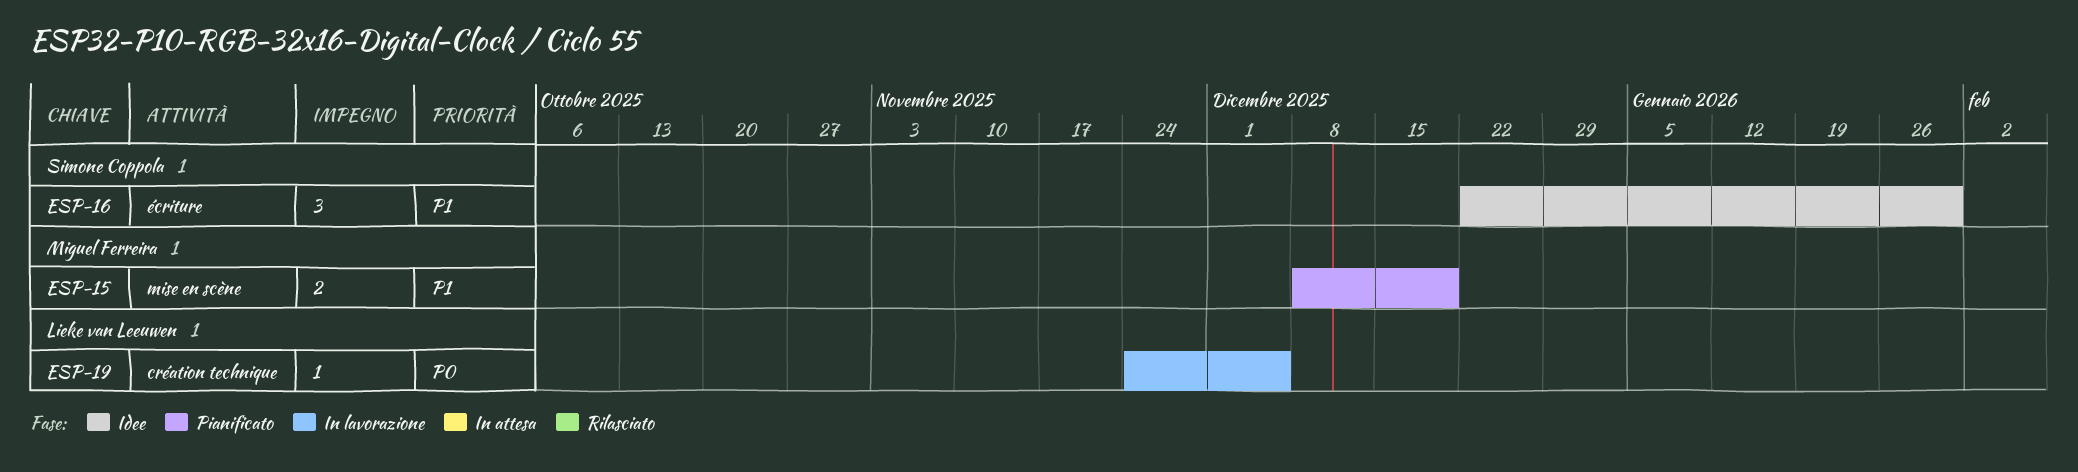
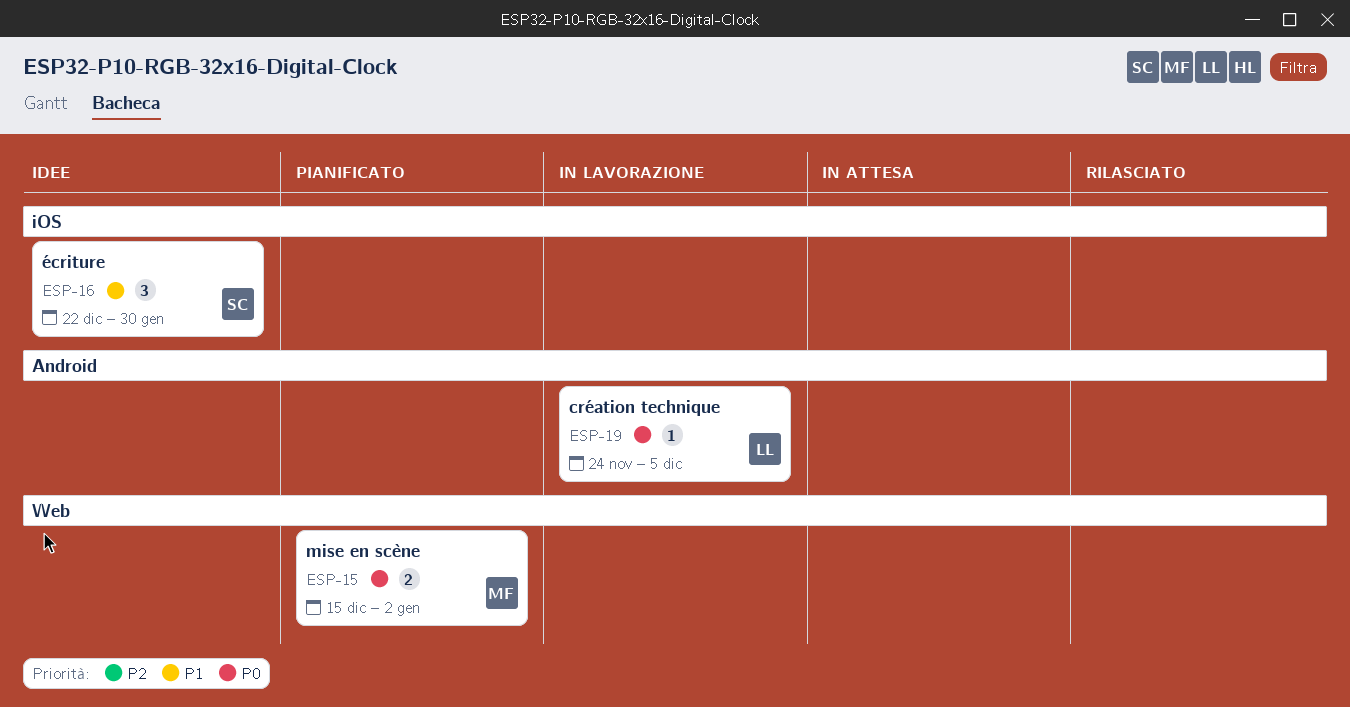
ESP-15, priority: P1 -> P0
ESP-15, start: Dec 8 -> Dec 15
ESP-15, due: Dec 19 -> Jan 2

